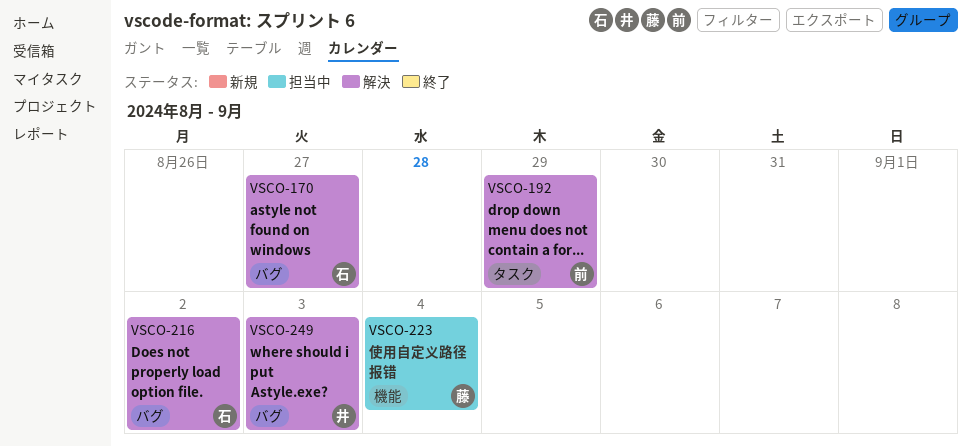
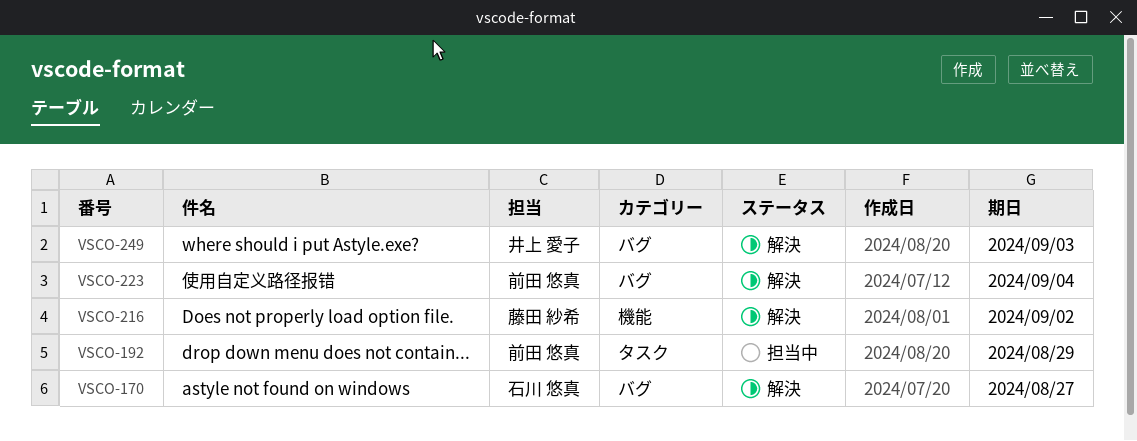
VSCO-192, status: 解決 -> 担当中
VSCO-216, owner: 石川 悠真 -> 藤田 紗希
VSCO-216, label: バグ -> 機能
VSCO-223, status: 担当中 -> 解決
VSCO-223, owner: 藤田 紗希 -> 前田 悠真
VSCO-223, label: 機能 -> バグ

